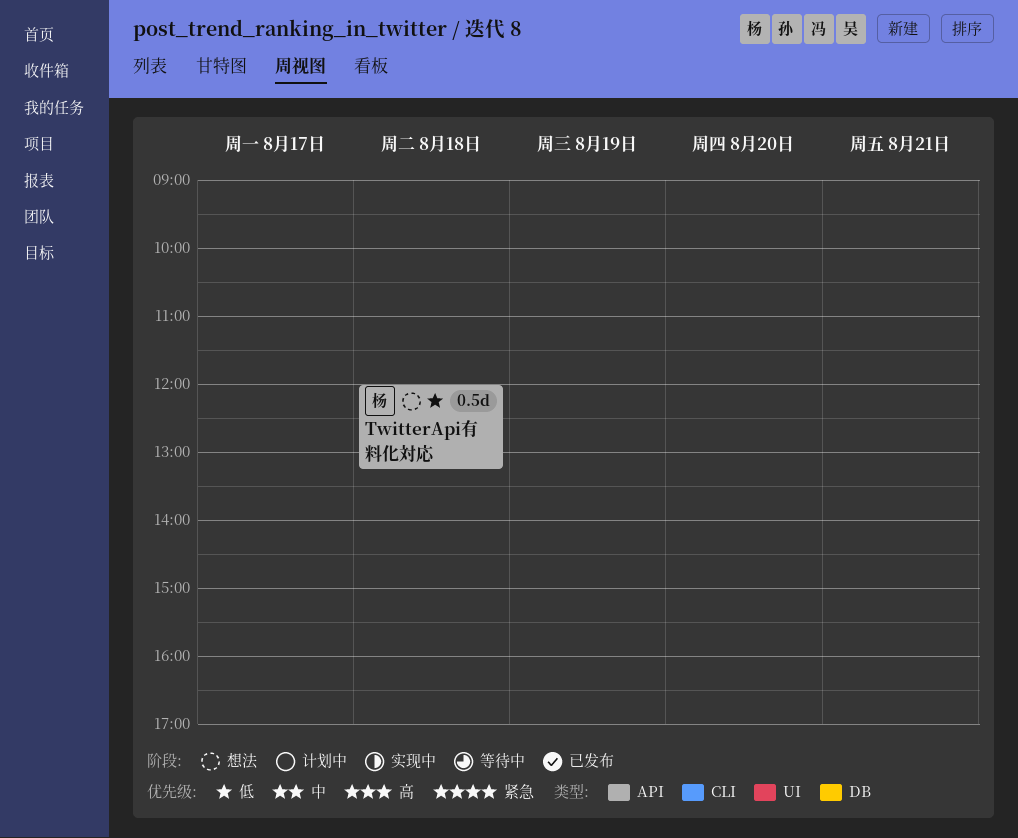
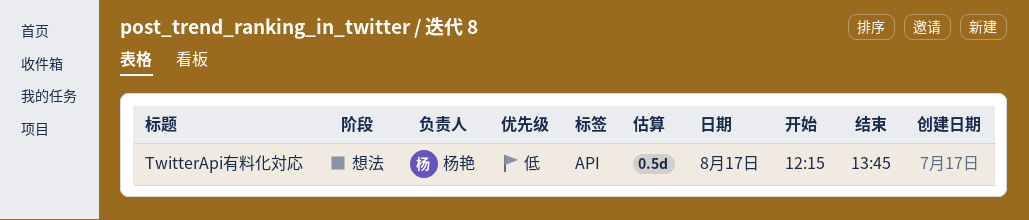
TwitterApi有料化対応, day: Aug 18 -> Aug 17
TwitterApi有料化対応, begins: 12:00 -> 12:15
TwitterApi有料化対応, ends: 13:15 -> 13:45

